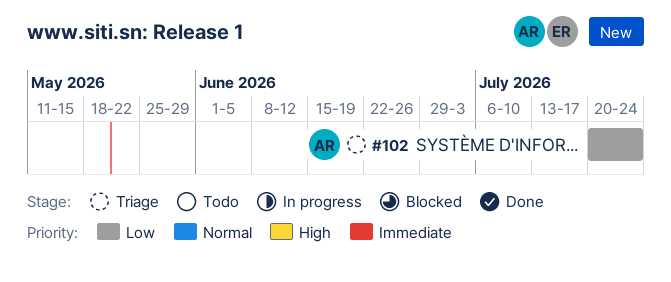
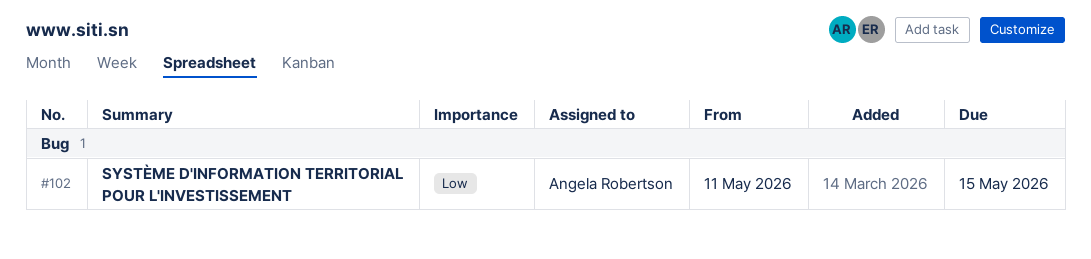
#102, start: Jul 20 -> May 11
#102, due: Jul 24 -> May 15

